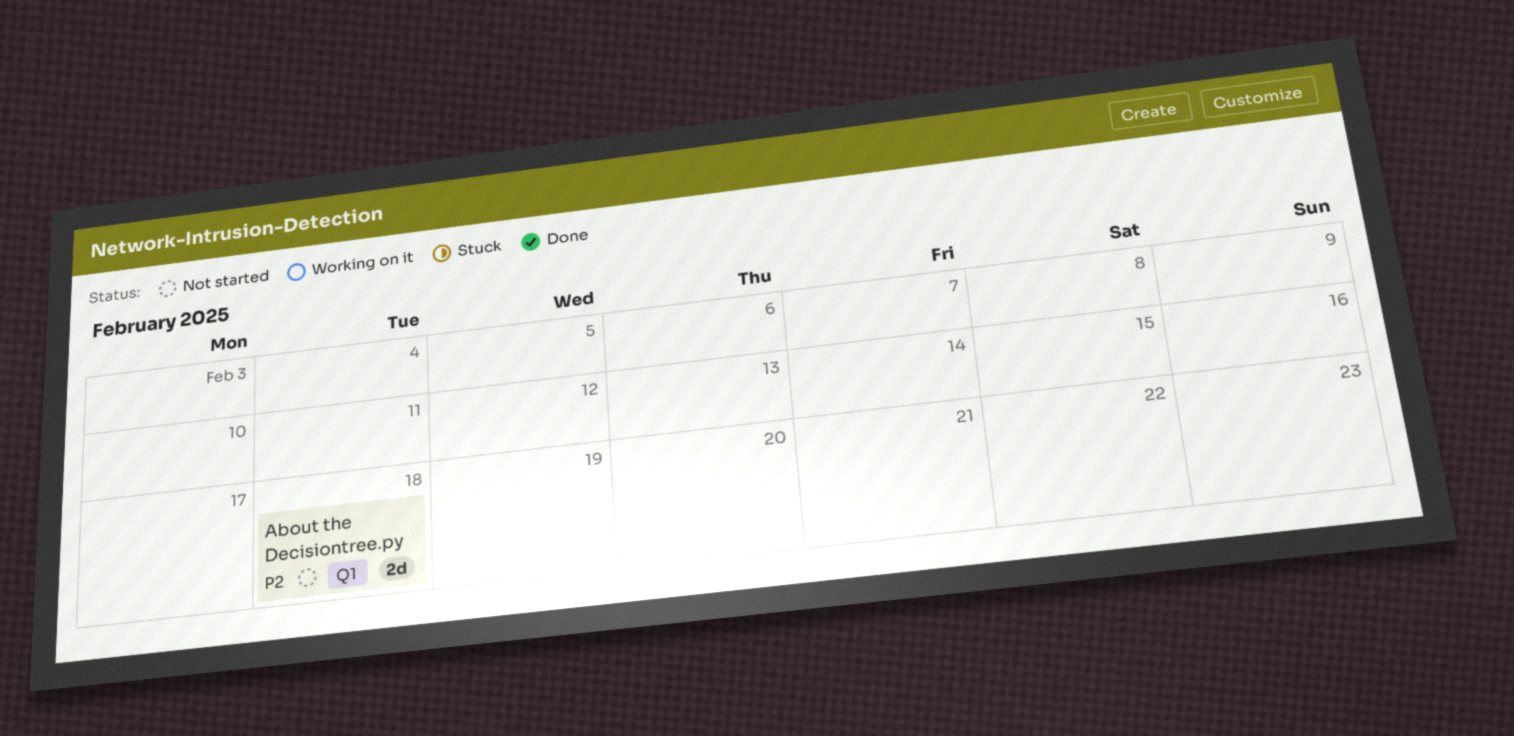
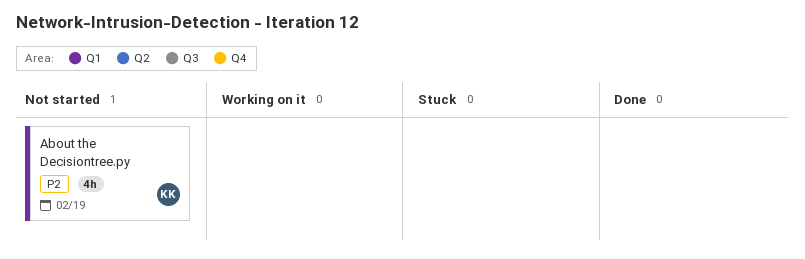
About the Decisiontree.py, estimate: 2d -> 4h
About the Decisiontree.py, due: Feb 18 -> Feb 19

